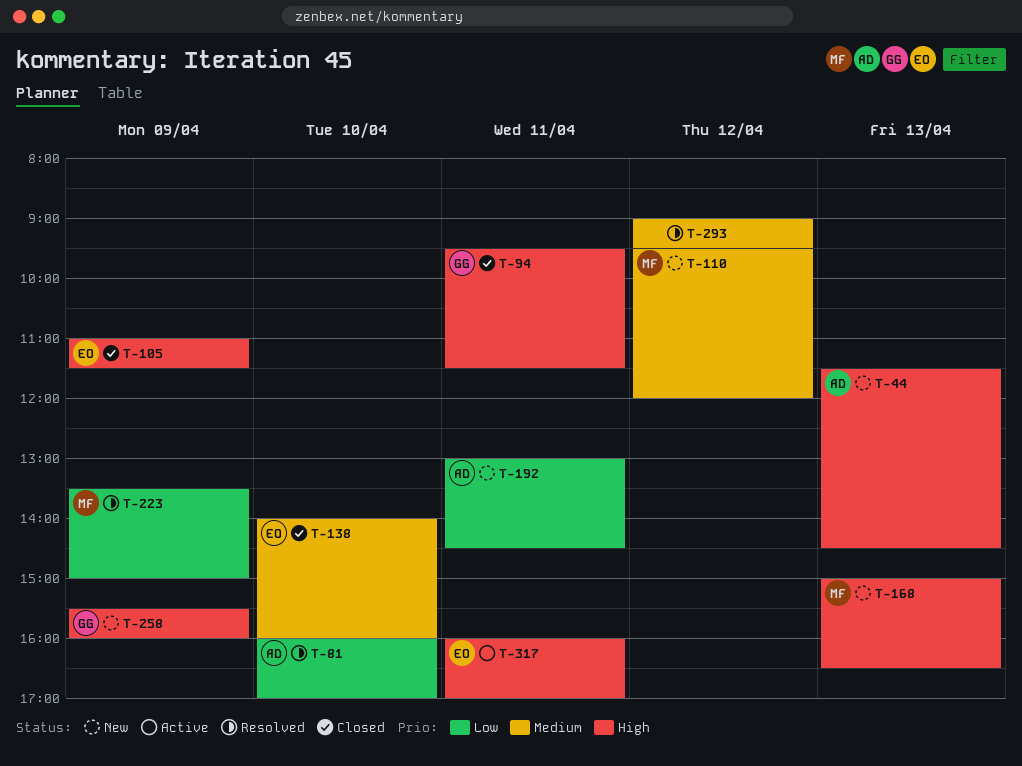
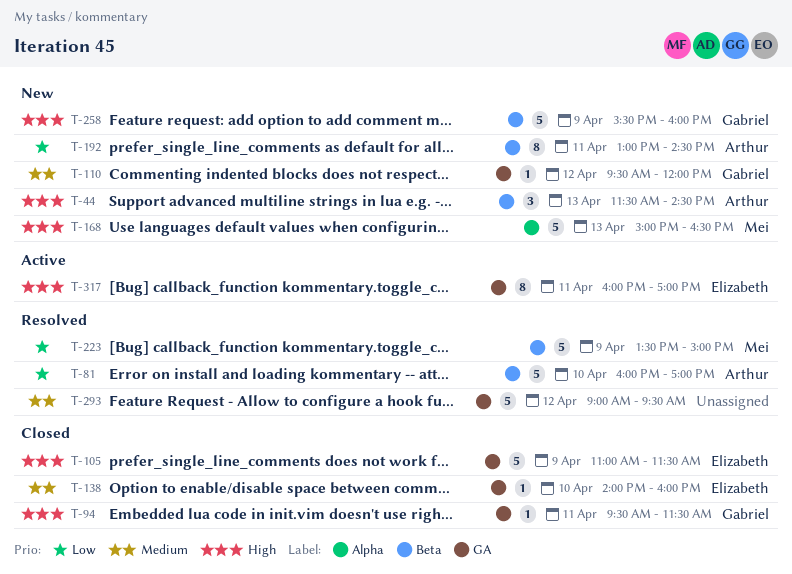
T-110, owner: Mei -> Gabriel

